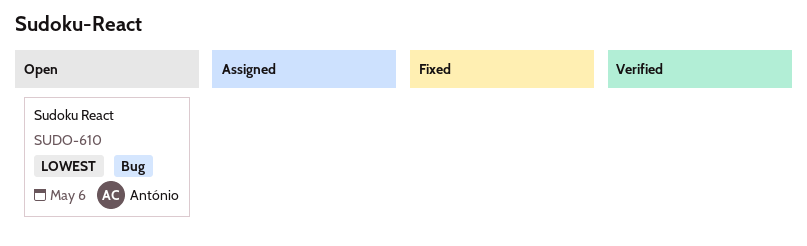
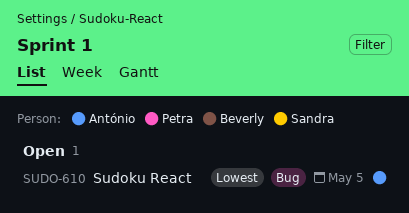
SUDO-610, due: May 6 -> May 5

